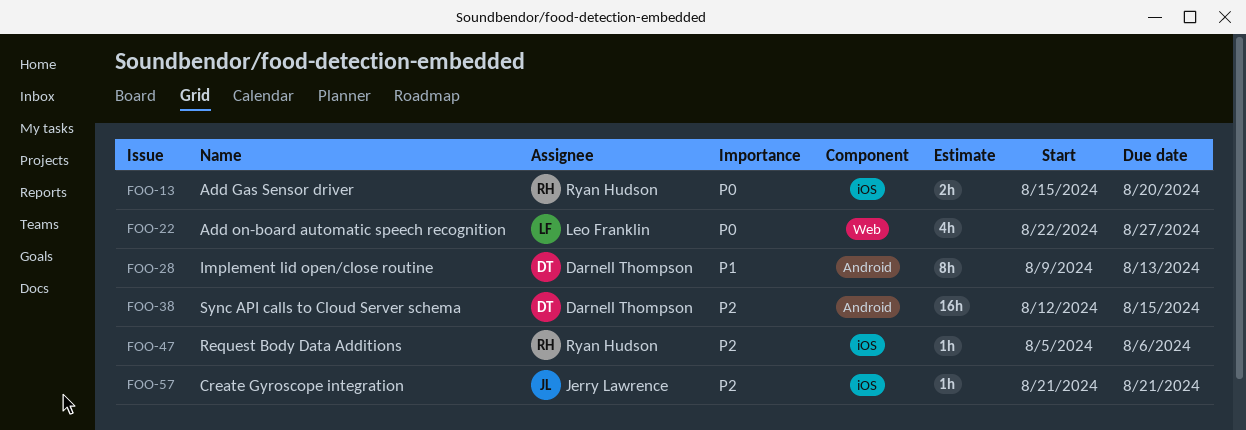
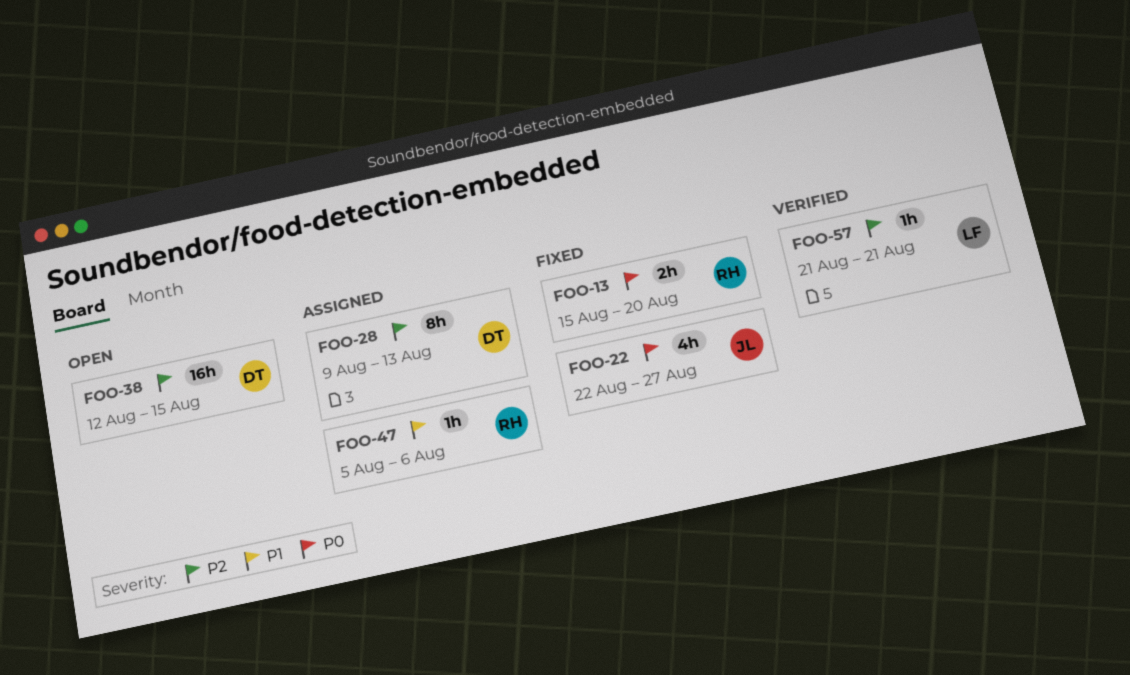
FOO-22, owner: Leo Franklin -> Jerry Lawrence
FOO-28, priority: P1 -> P2
FOO-47, priority: P2 -> P1
FOO-57, owner: Jerry Lawrence -> Leo Franklin

